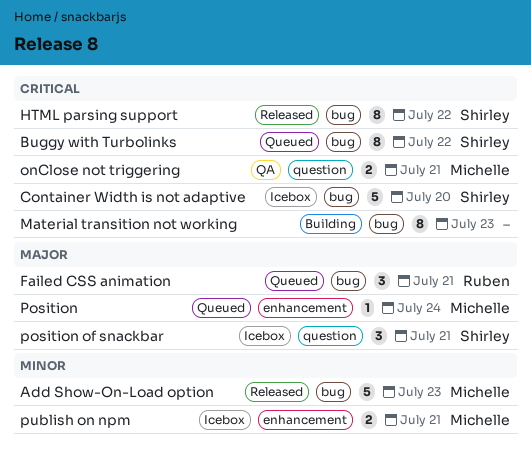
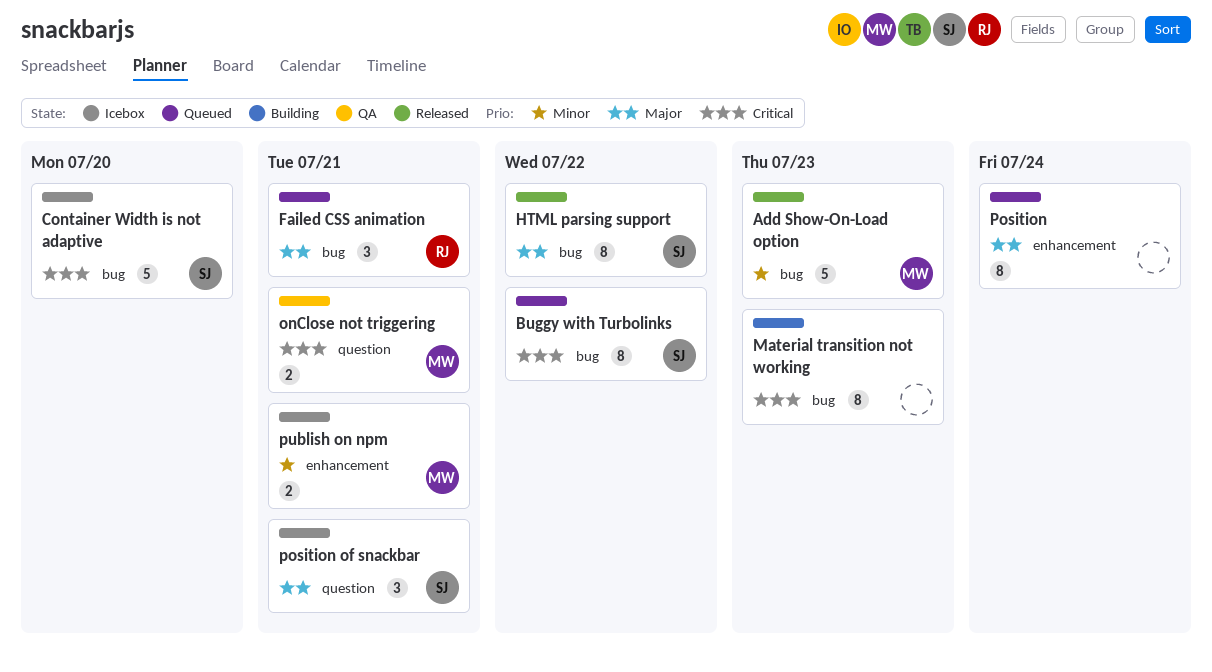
HTML parsing support, priority: Critical -> Major
Position, owner: Michelle -> none
Position, estimate: 1 -> 8

